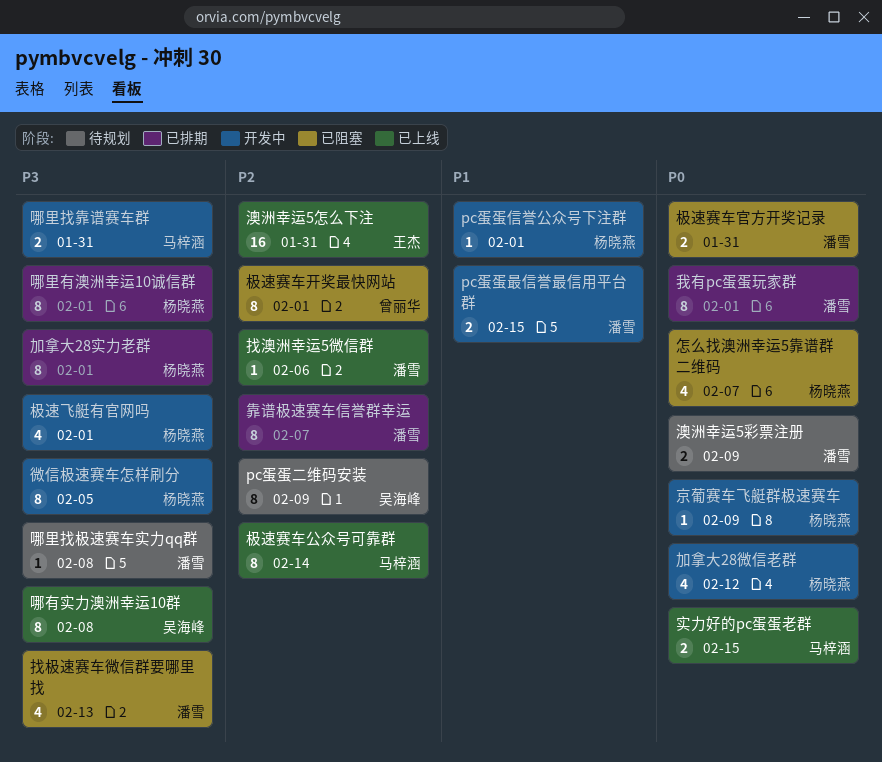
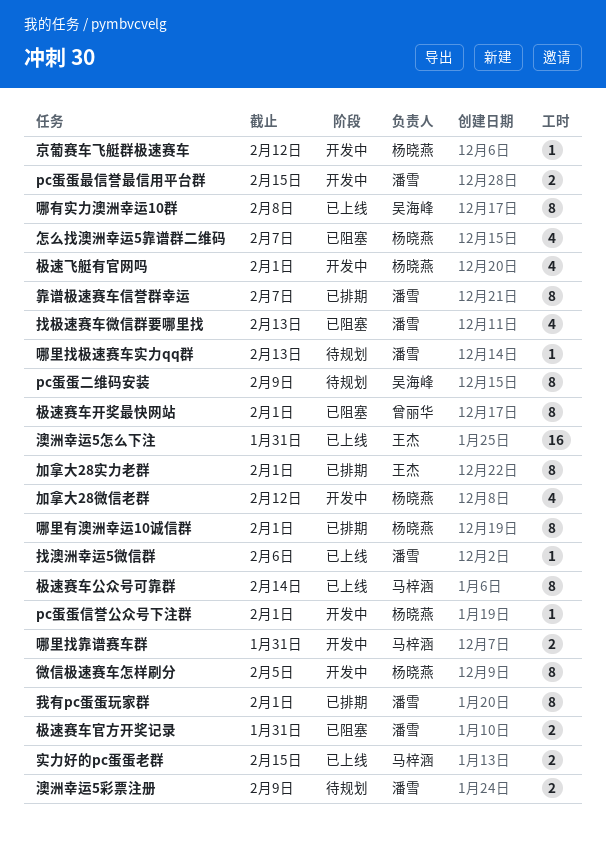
京葡赛车飞艇群极速赛车, due: Feb 9 -> Feb 12
加拿大28实力老群, owner: 杨晓燕 -> 王杰
哪里找极速赛车实力qq群, due: Feb 8 -> Feb 13

